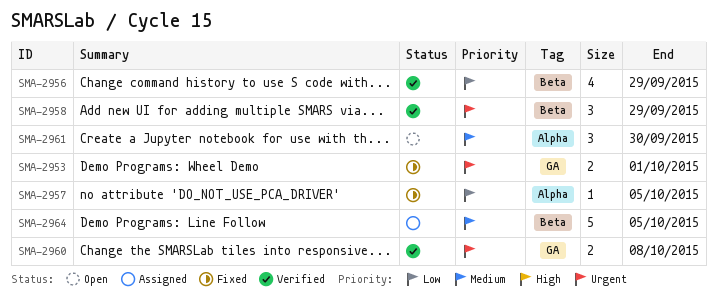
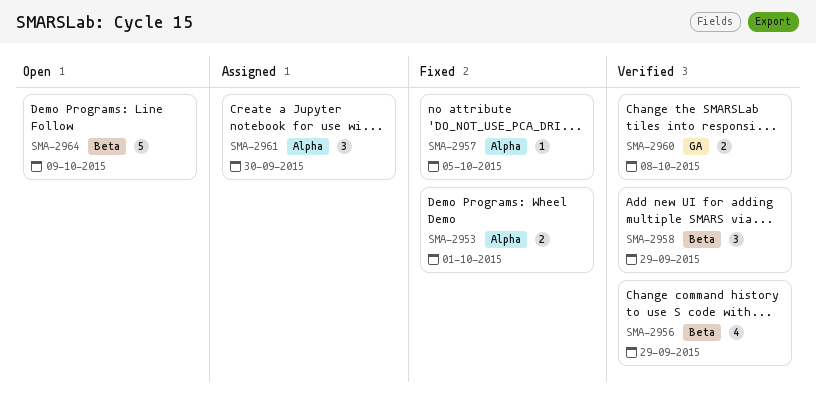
SMA-2953, label: GA -> Alpha
SMA-2961, status: Open -> Assigned
SMA-2964, status: Assigned -> Open
SMA-2964, due: Oct 5 -> Oct 9

